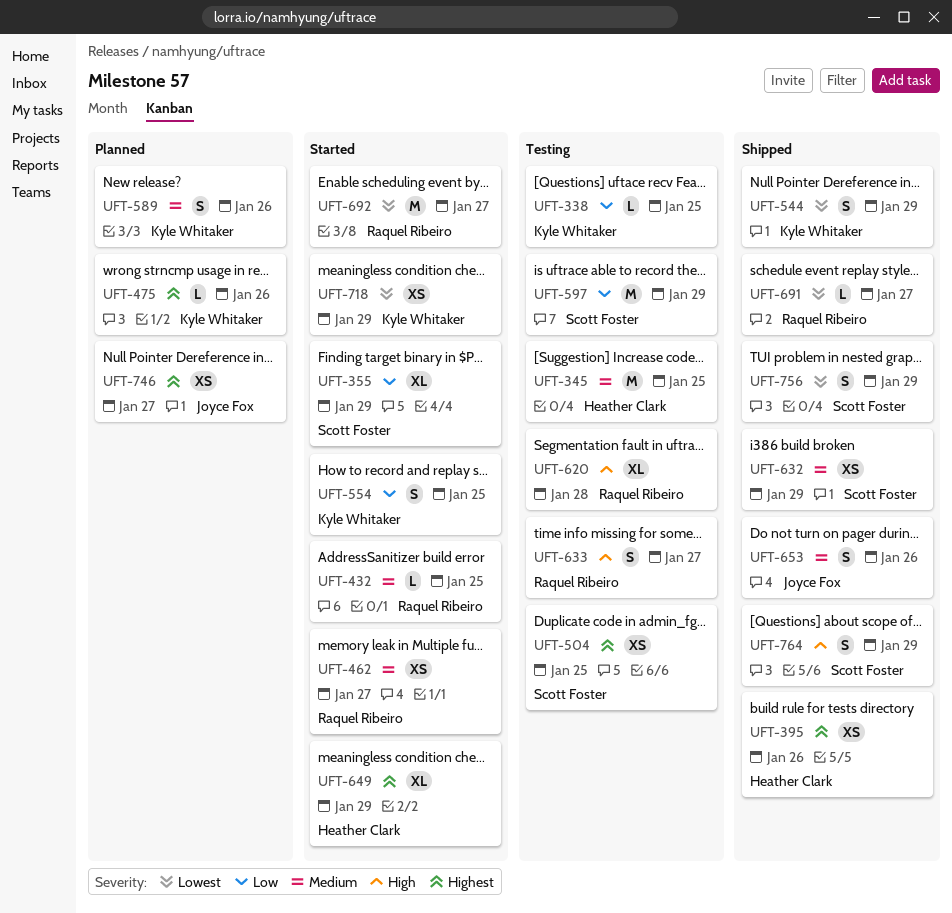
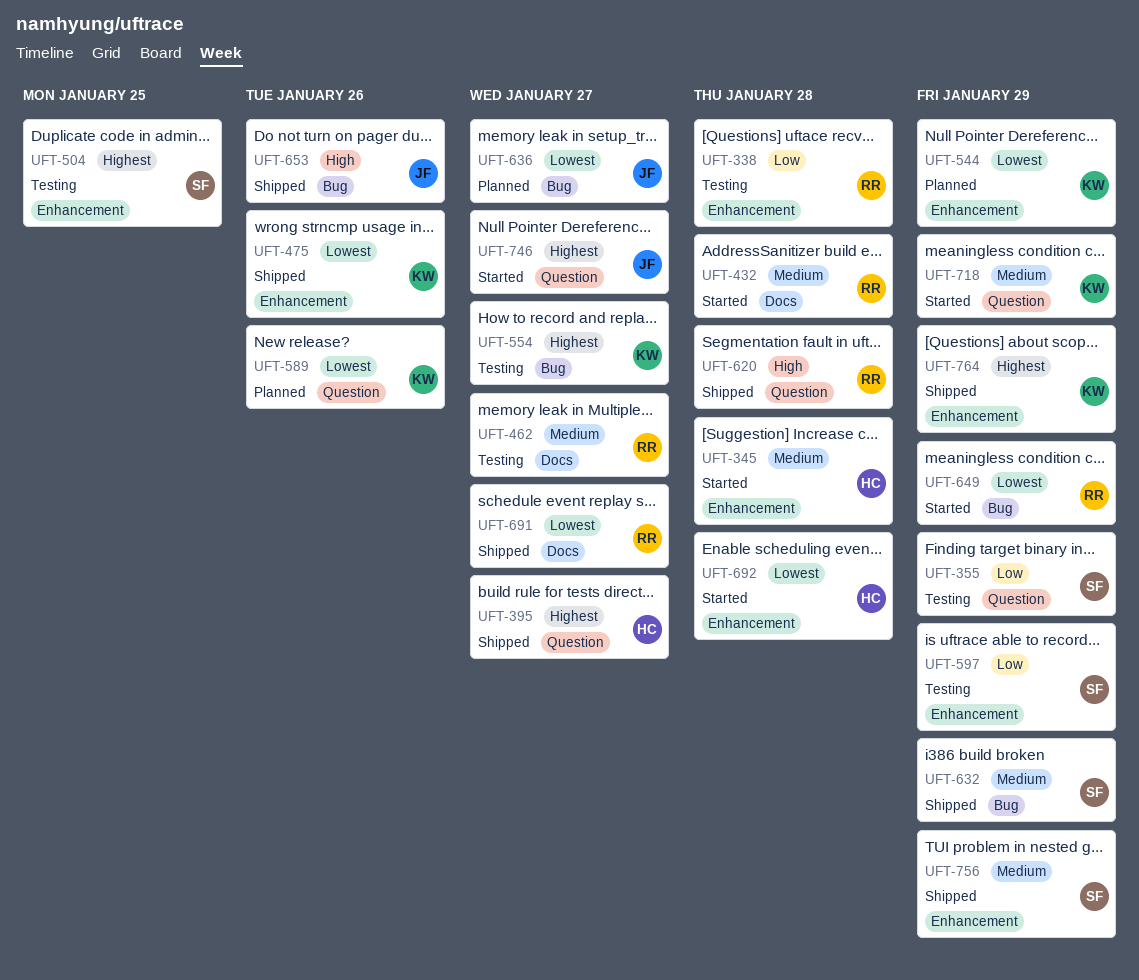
UFT-338, owner: Kyle Whitaker -> Raquel Ribeiro
UFT-338, due: Jan 25 -> Jan 28
UFT-345, status: Testing -> Started
UFT-345, due: Jan 25 -> Jan 28
UFT-355, status: Started -> Testing
UFT-395, due: Jan 26 -> Jan 27
UFT-432, due: Jan 25 -> Jan 28
UFT-462, status: Started -> Testing
UFT-475, status: Planned -> Shipped
UFT-475, priority: Highest -> Lowest
UFT-544, status: Shipped -> Planned
UFT-554, status: Started -> Testing
UFT-554, priority: Low -> Highest
UFT-554, due: Jan 25 -> Jan 27
UFT-589, priority: Medium -> Lowest
UFT-620, status: Testing -> Shipped
UFT-633: present -> none
UFT-636: none -> present
UFT-649, owner: Heather Clark -> Raquel Ribeiro
UFT-649, priority: Highest -> Lowest
UFT-653, priority: Medium -> High
UFT-692, owner: Raquel Ribeiro -> Heather Clark
UFT-692, due: Jan 27 -> Jan 28
UFT-718, priority: Lowest -> Medium
UFT-746, status: Planned -> Started
UFT-756, priority: Lowest -> Medium
UFT-764, owner: Scott Foster -> Kyle Whitaker
UFT-764, priority: High -> Highest

